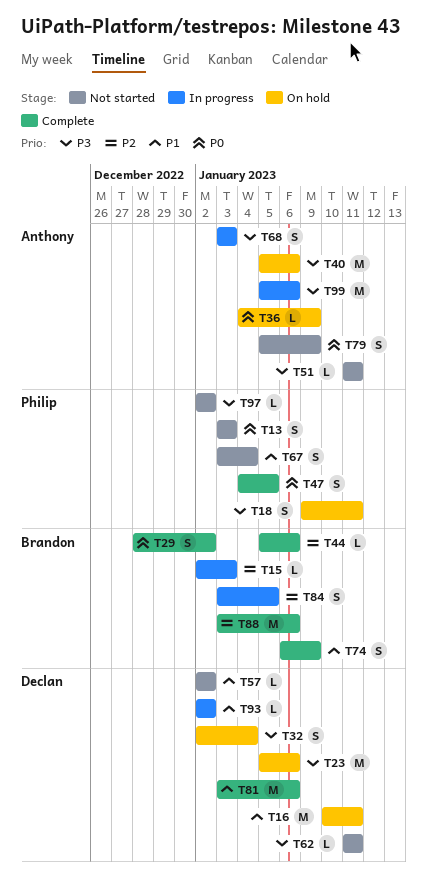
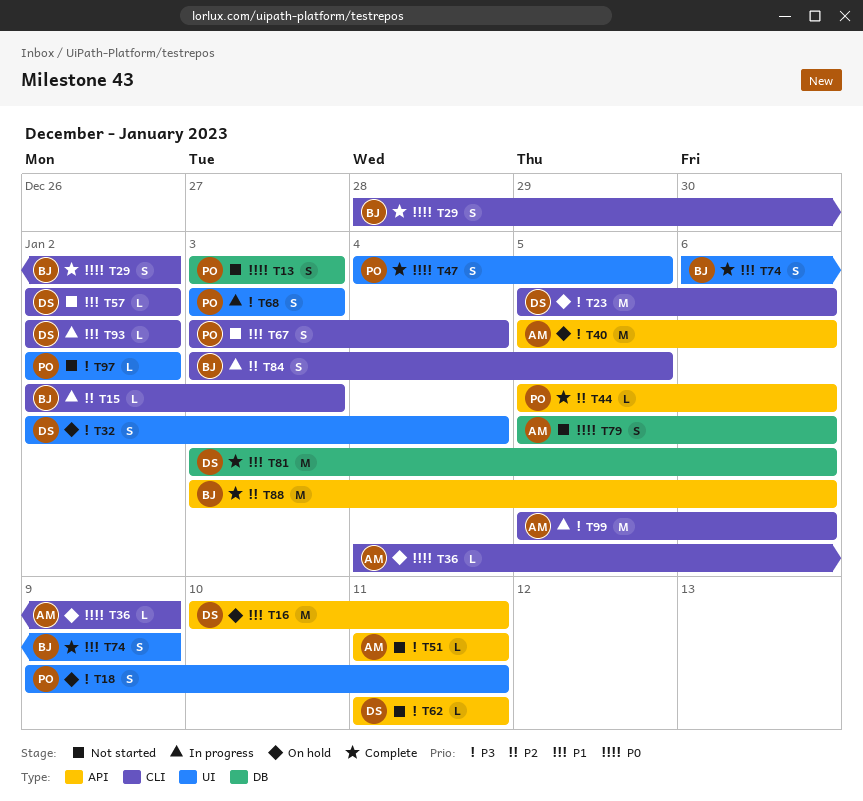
T44, owner: Brandon -> Philip
T68, owner: Anthony -> Philip
T79, due: Jan 9 -> Jan 6

